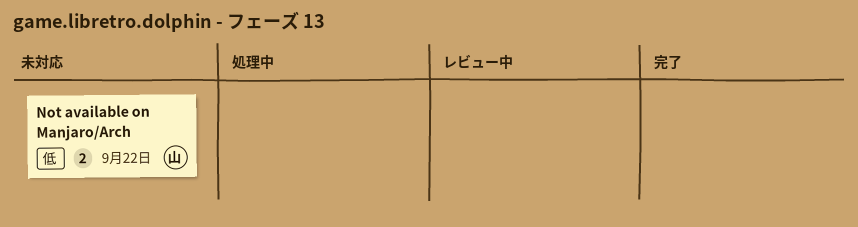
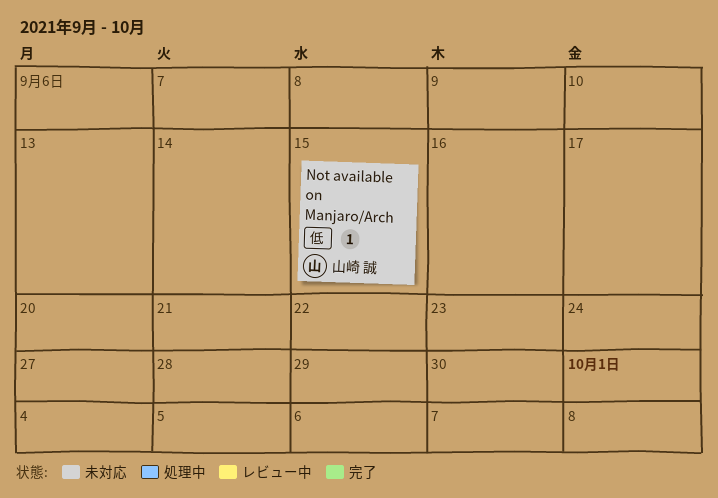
Not available on Manjaro/Arch, estimate: 2 -> 1
Not available on Manjaro/Arch, due: Sep 22 -> Sep 15

